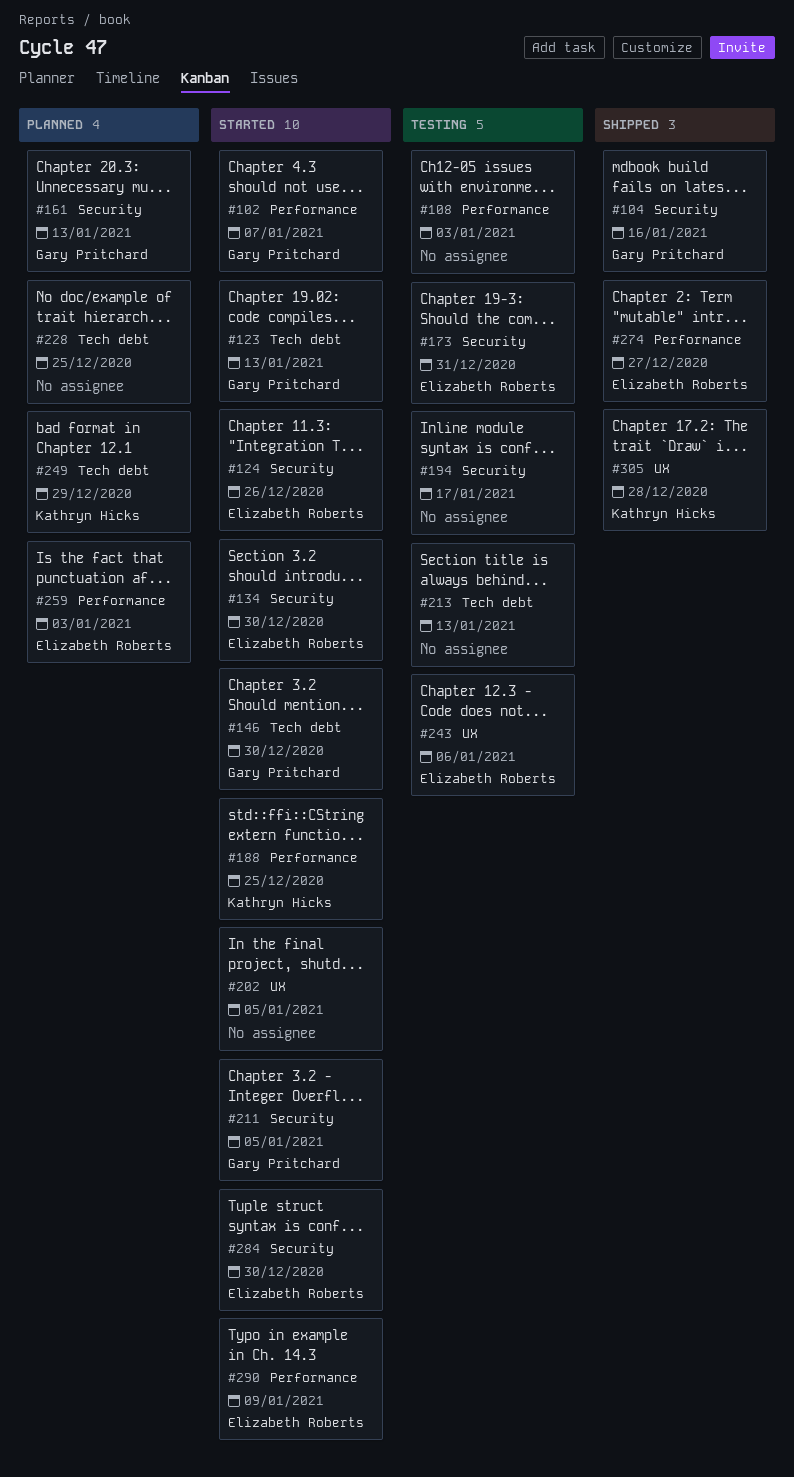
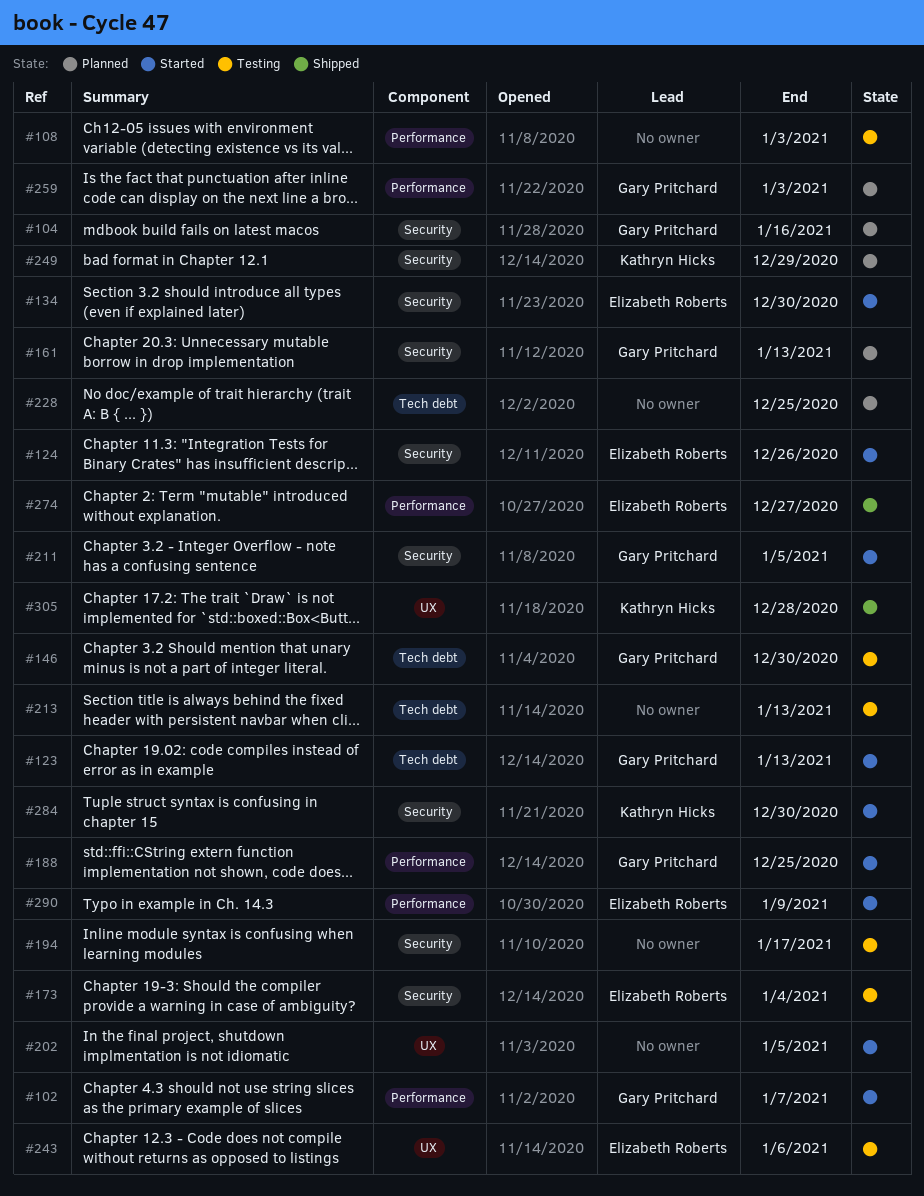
#104, status: Shipped -> Planned
#146, status: Started -> Testing
#173, due: Dec 31 -> Jan 4
#188, owner: Kathryn Hicks -> Gary Pritchard
#249, label: Tech debt -> Security
#259, owner: Elizabeth Roberts -> Gary Pritchard
#284, owner: Elizabeth Roberts -> Kathryn Hicks

